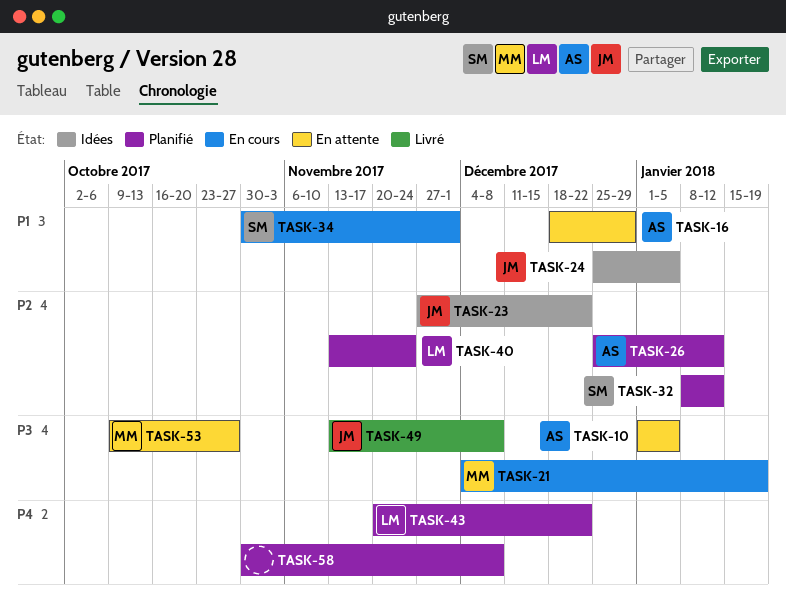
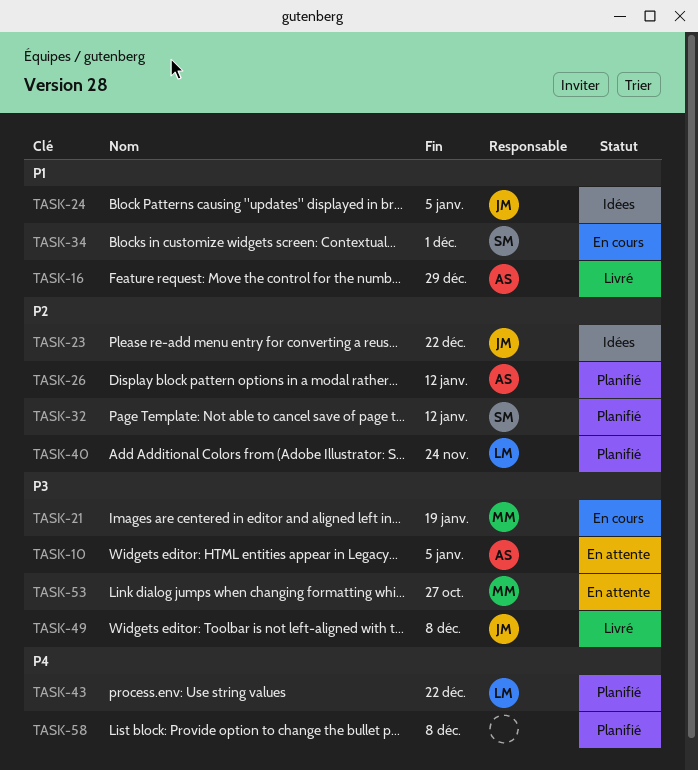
TASK-16, status: En attente -> Livré

